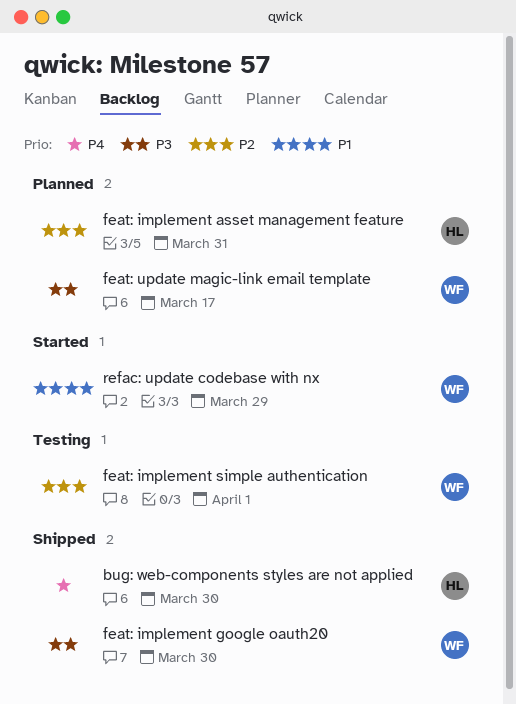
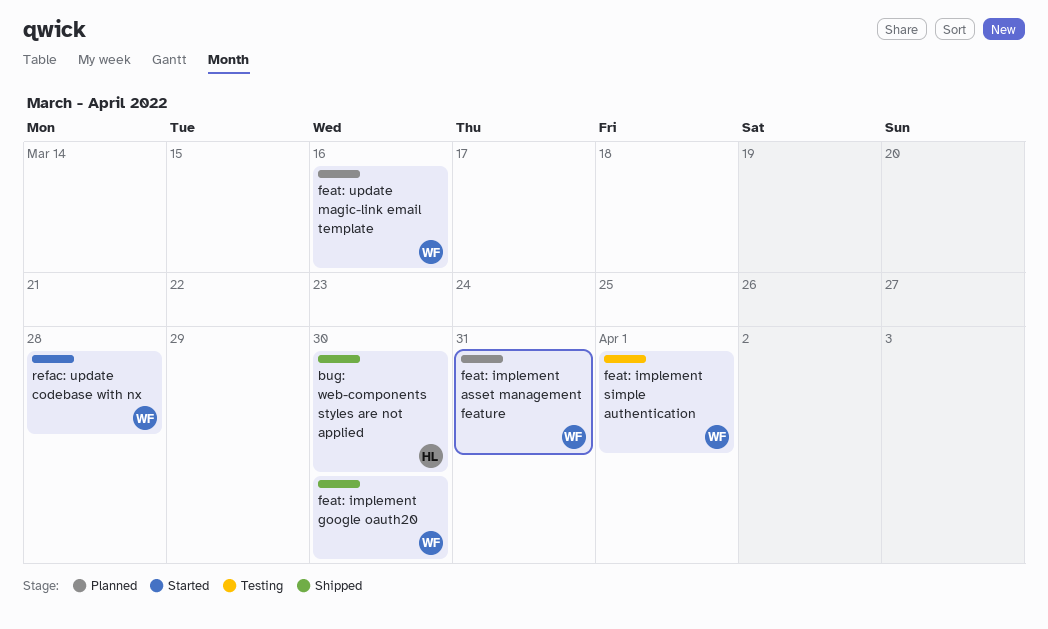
feat: implement asset management feature, owner: HL -> WF
feat: update magic-link email template, due: Mar 17 -> Mar 16
refac: update codebase with nx, due: Mar 29 -> Mar 28

